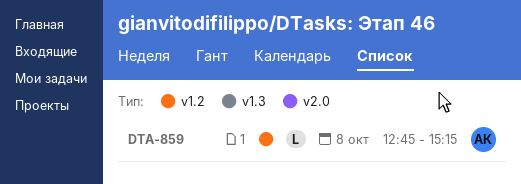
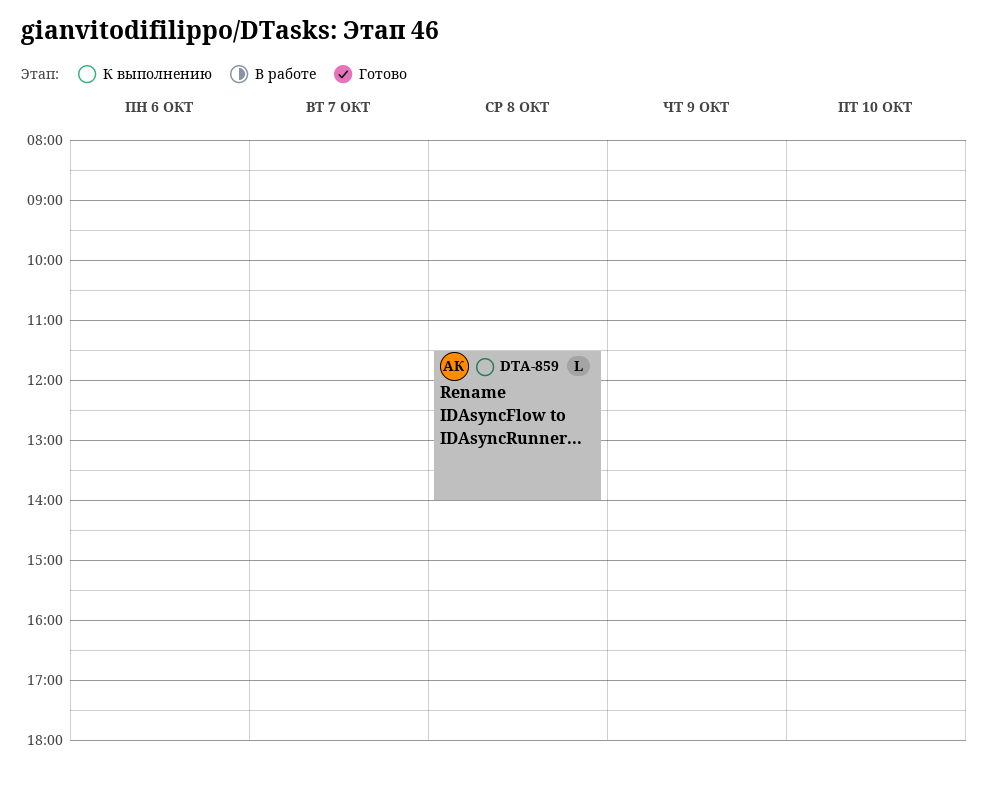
DTA-859, begins: 12:45 -> 11:30
DTA-859, ends: 15:15 -> 14:00

